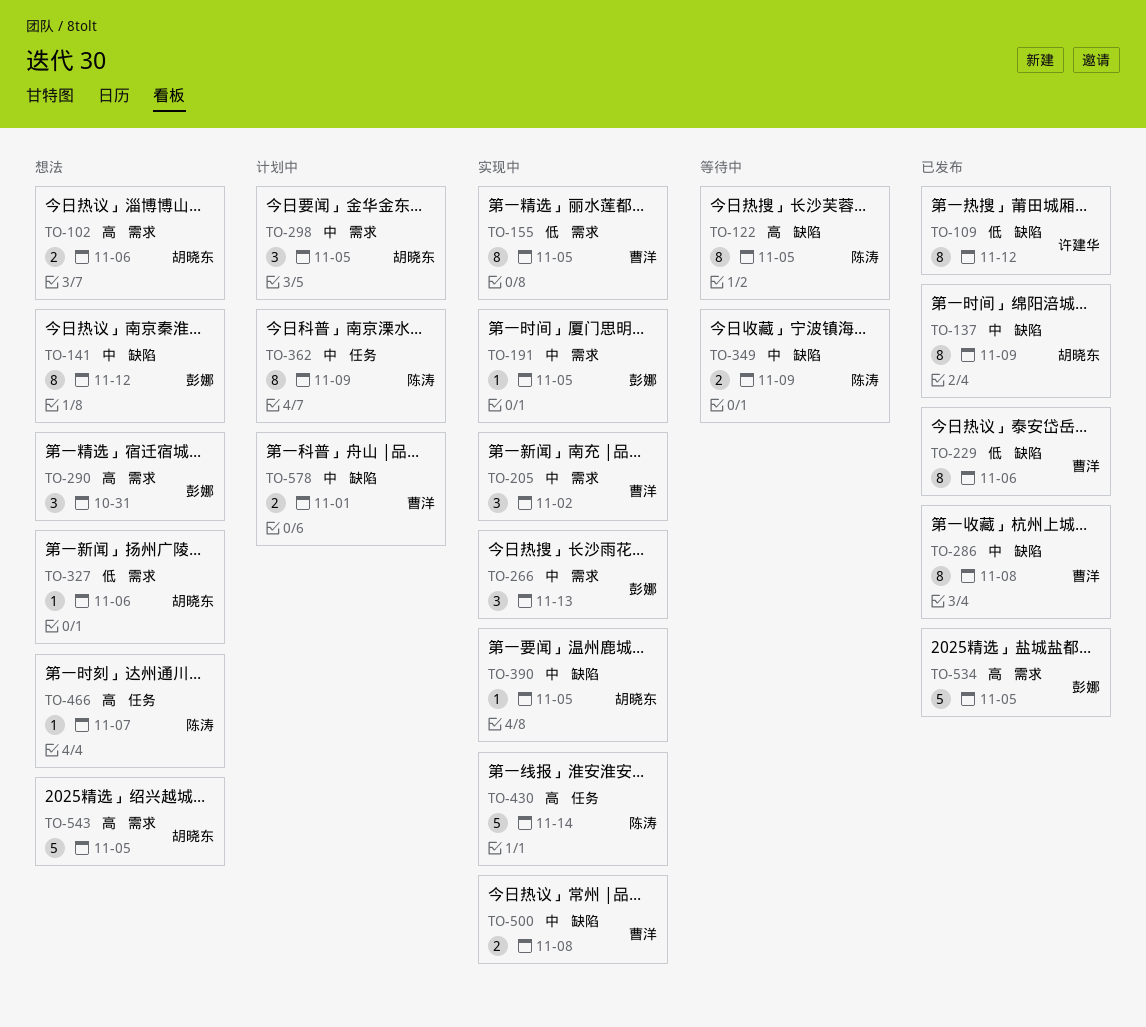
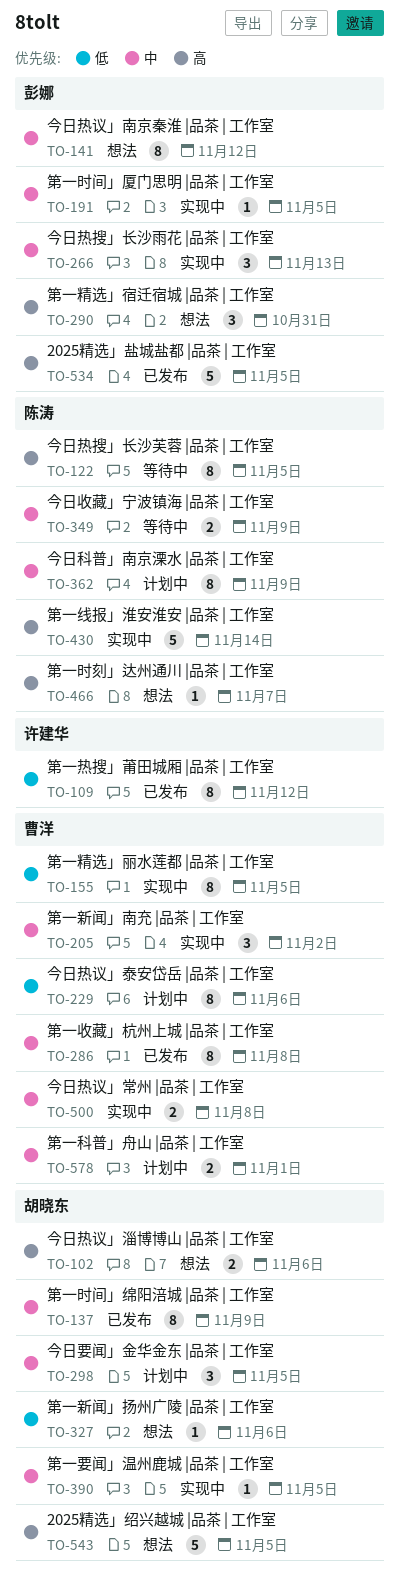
TO-229, status: 已发布 -> 计划中

